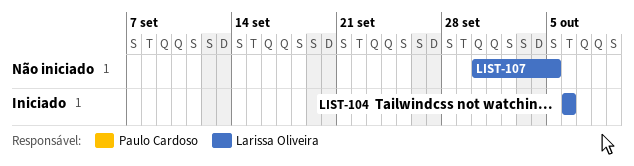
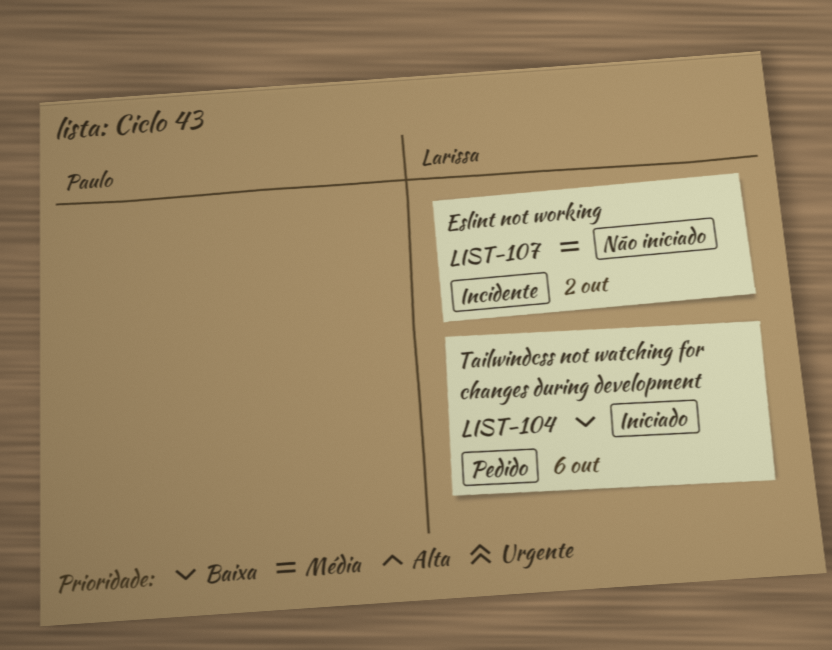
LIST-107, due: Oct 5 -> Oct 2

